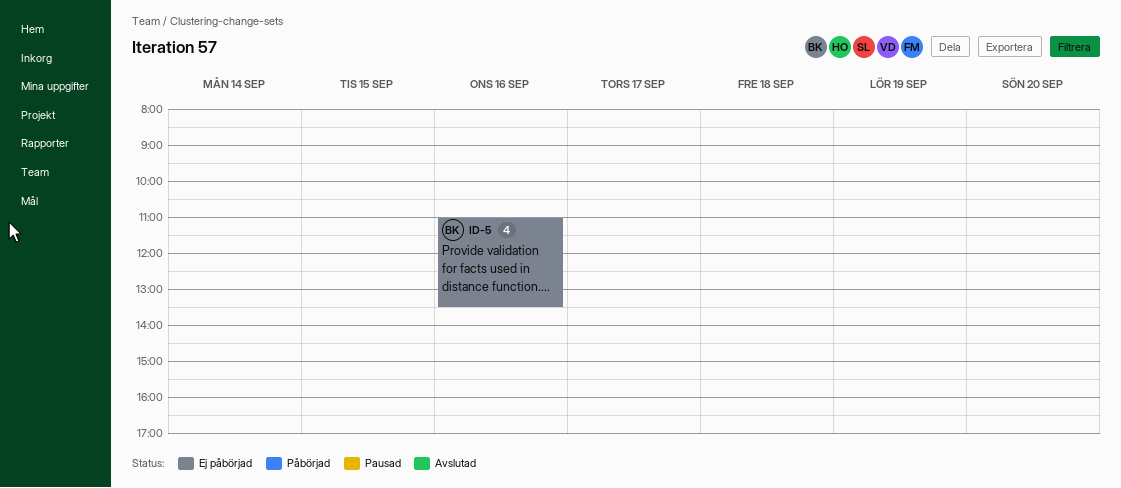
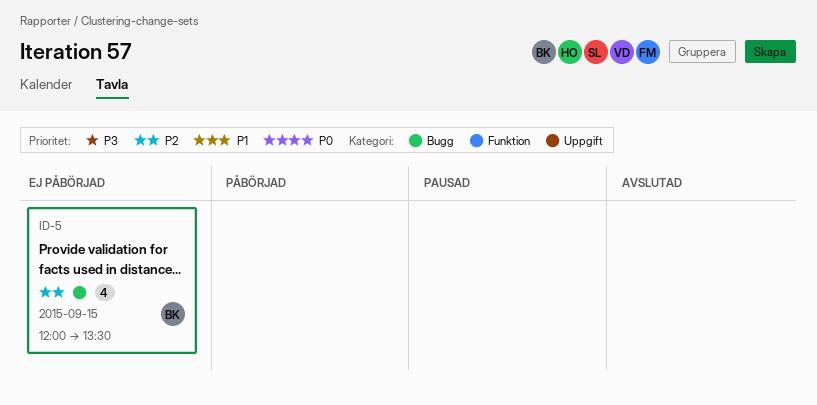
ID-5, day: Sep 16 -> Sep 15
ID-5, begins: 11:00 -> 12:00

